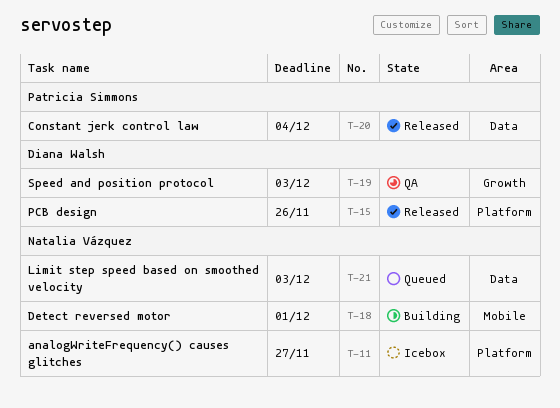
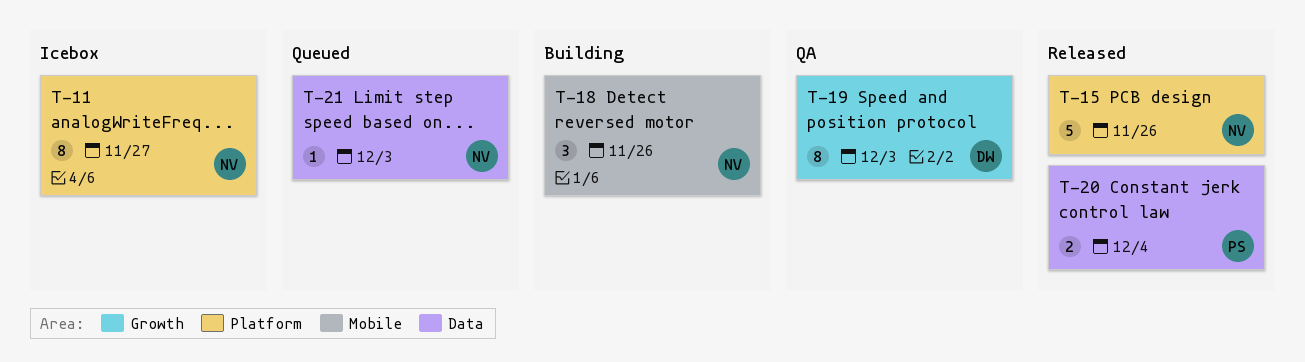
T-15, owner: Diana Walsh -> Natalia Vázquez
T-18, due: Dec 1 -> Nov 26

